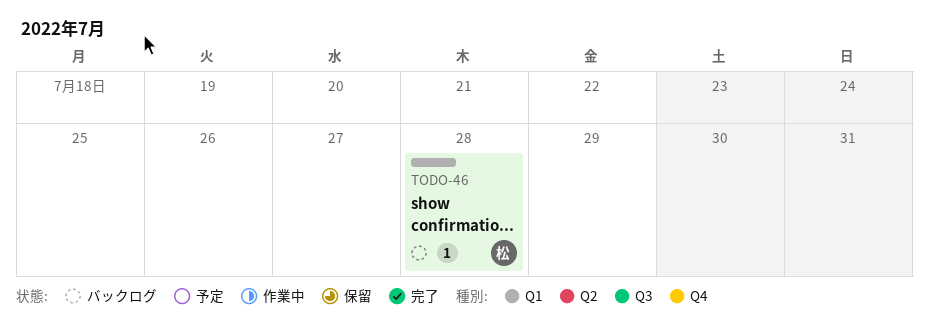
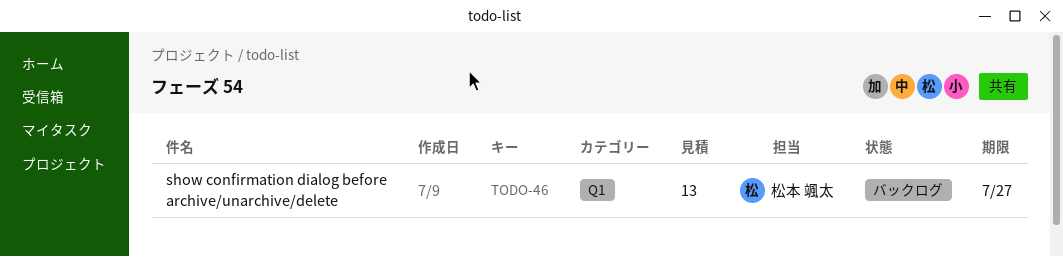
TODO-46, estimate: 1 -> 13
TODO-46, due: Jul 28 -> Jul 27

